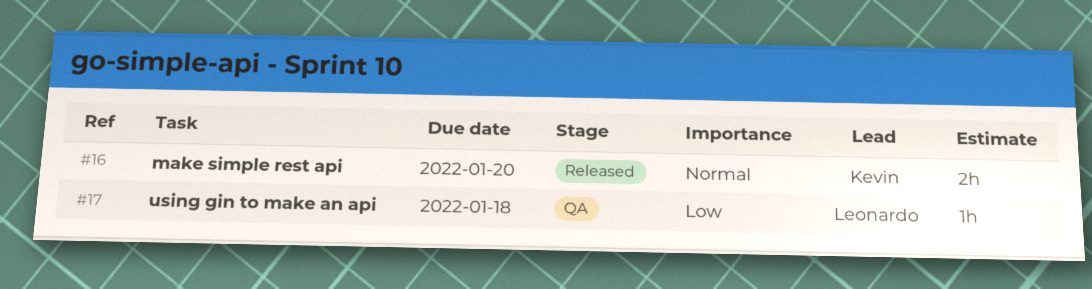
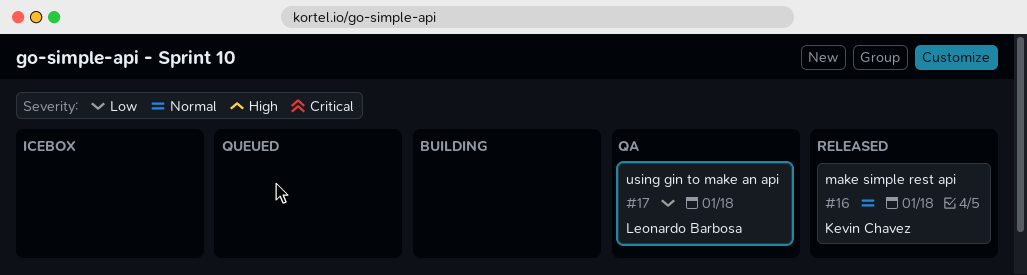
#16, due: Jan 20 -> Jan 18

